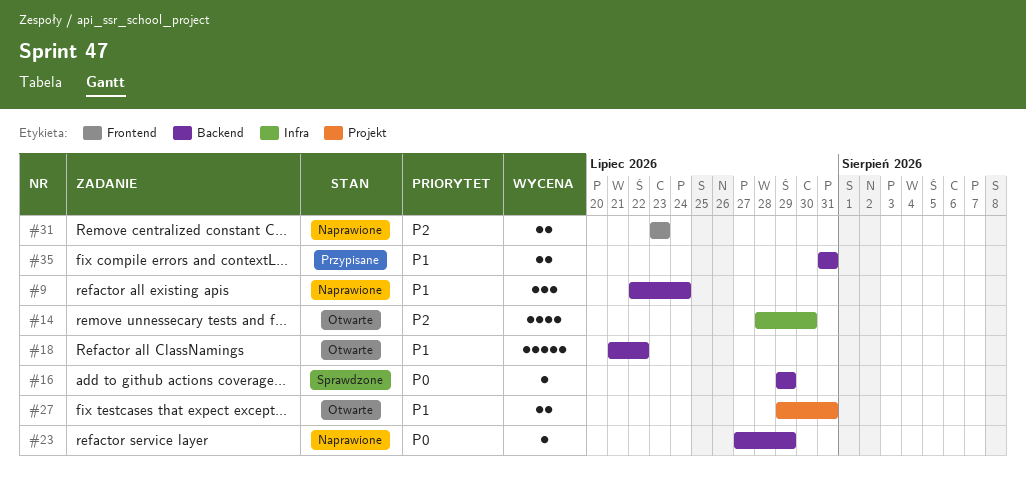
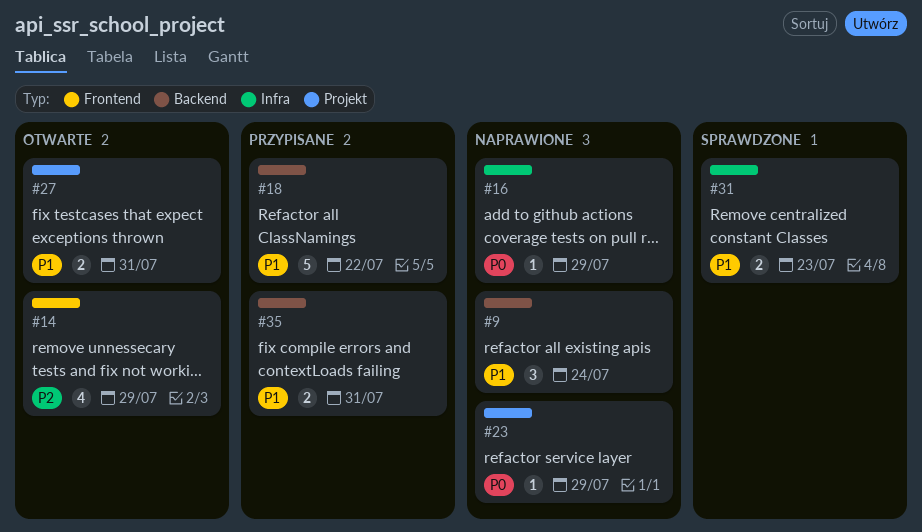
#14, label: Infra -> Frontend
#14, due: Jul 30 -> Jul 29
#16, status: Sprawdzone -> Naprawione
#16, label: Backend -> Infra
#18, status: Otwarte -> Przypisane
#23, label: Backend -> Projekt
#31, status: Naprawione -> Sprawdzone
#31, priority: P2 -> P1
#31, label: Frontend -> Infra

